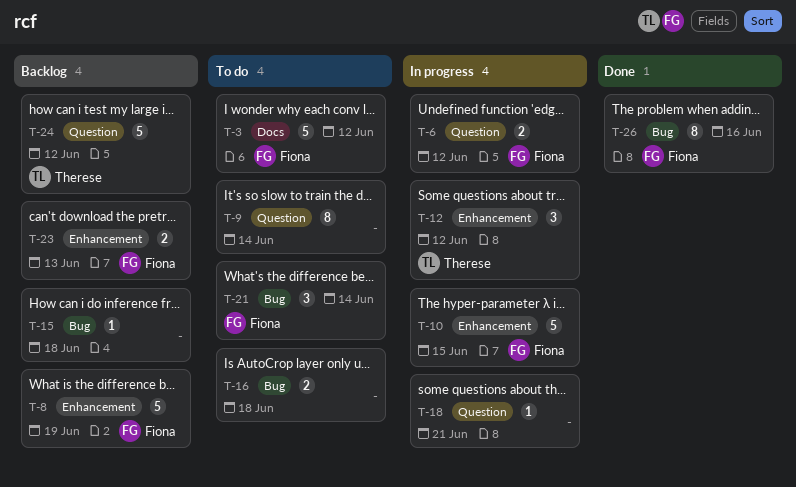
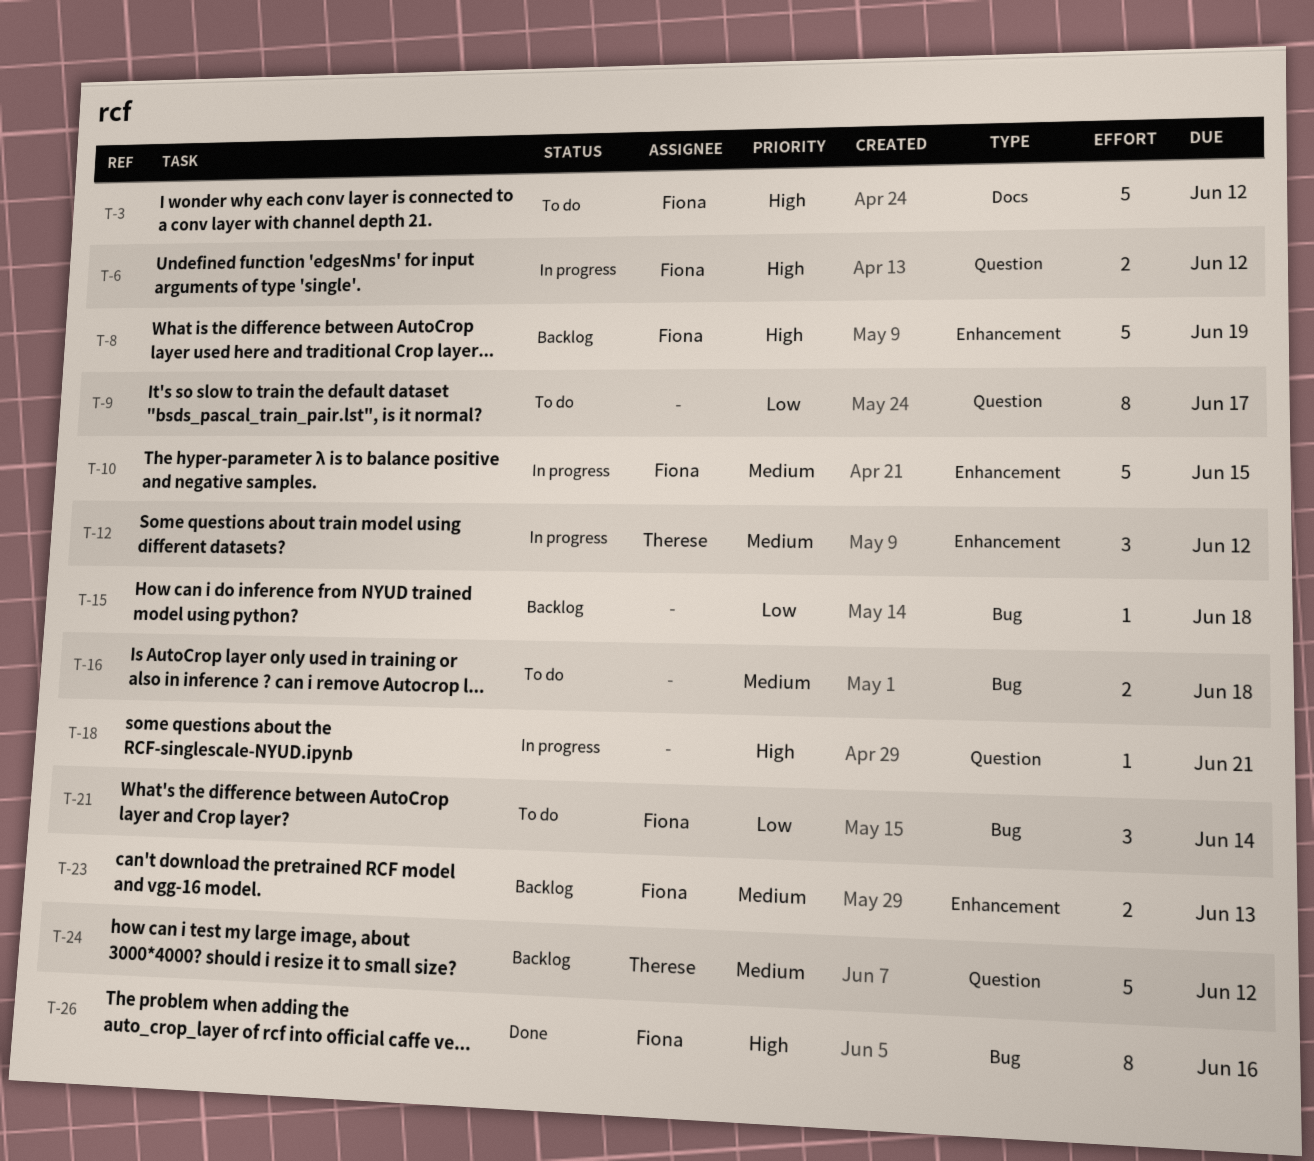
T-9, due: Jun 14 -> Jun 17

